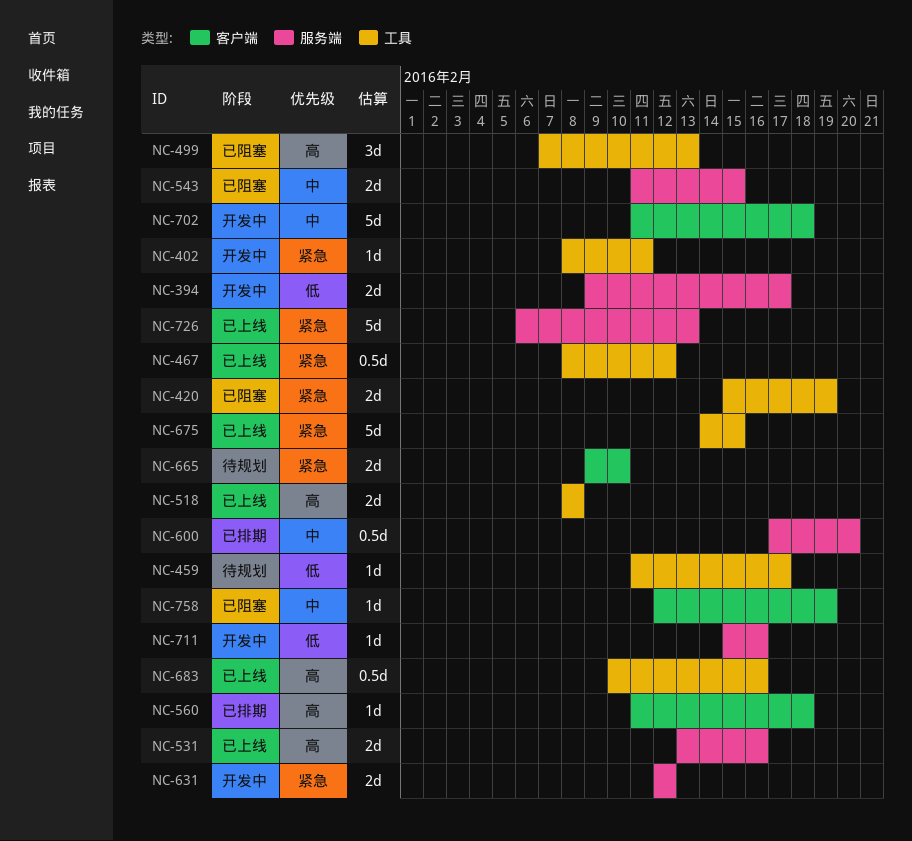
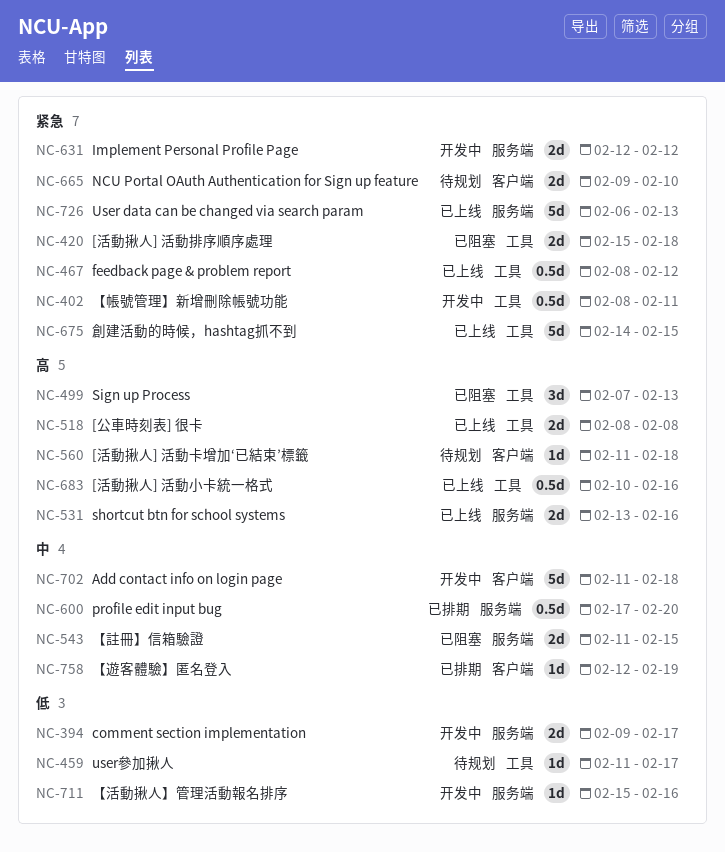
NC-402, estimate: 1d -> 0.5d
NC-420, due: Feb 19 -> Feb 18
NC-560, status: 已排期 -> 待规划
NC-758, status: 已阻塞 -> 已排期

